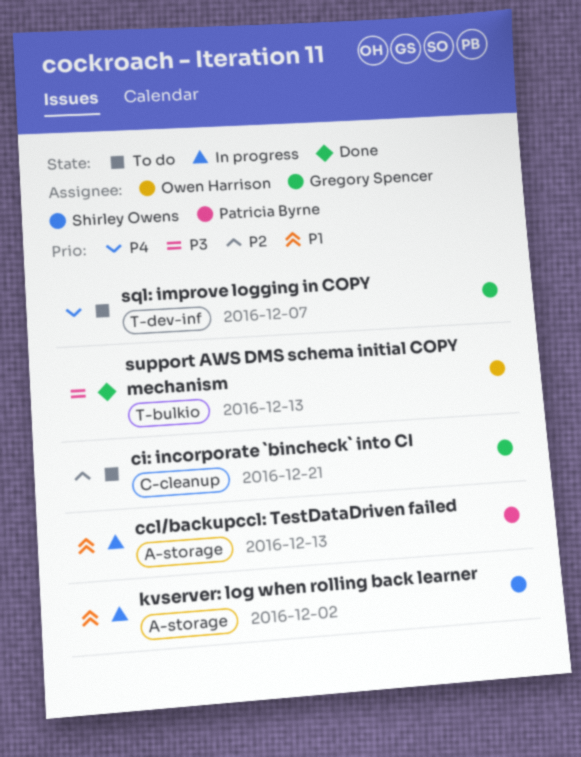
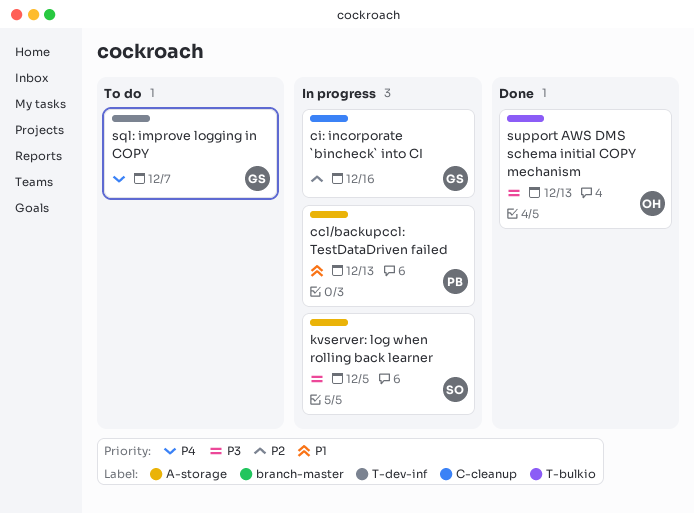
ci: incorporate `bincheck` into CI, status: To do -> In progress
ci: incorporate `bincheck` into CI, due: Dec 21 -> Dec 16
kvserver: log when rolling back learner, priority: P1 -> P3
kvserver: log when rolling back learner, due: Dec 2 -> Dec 5

